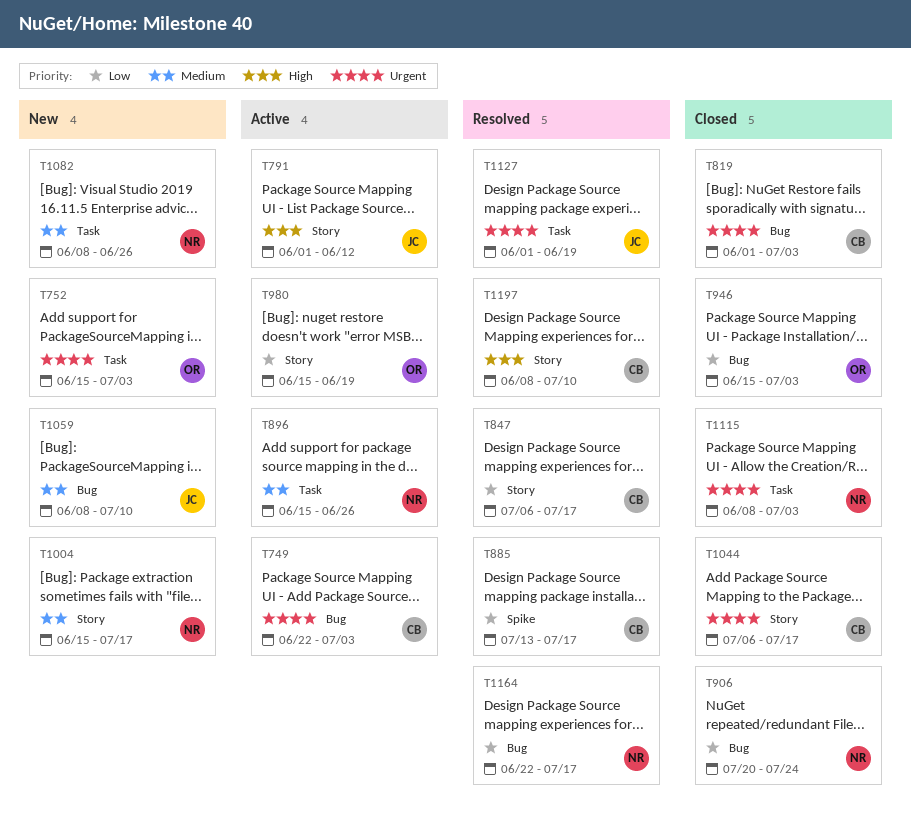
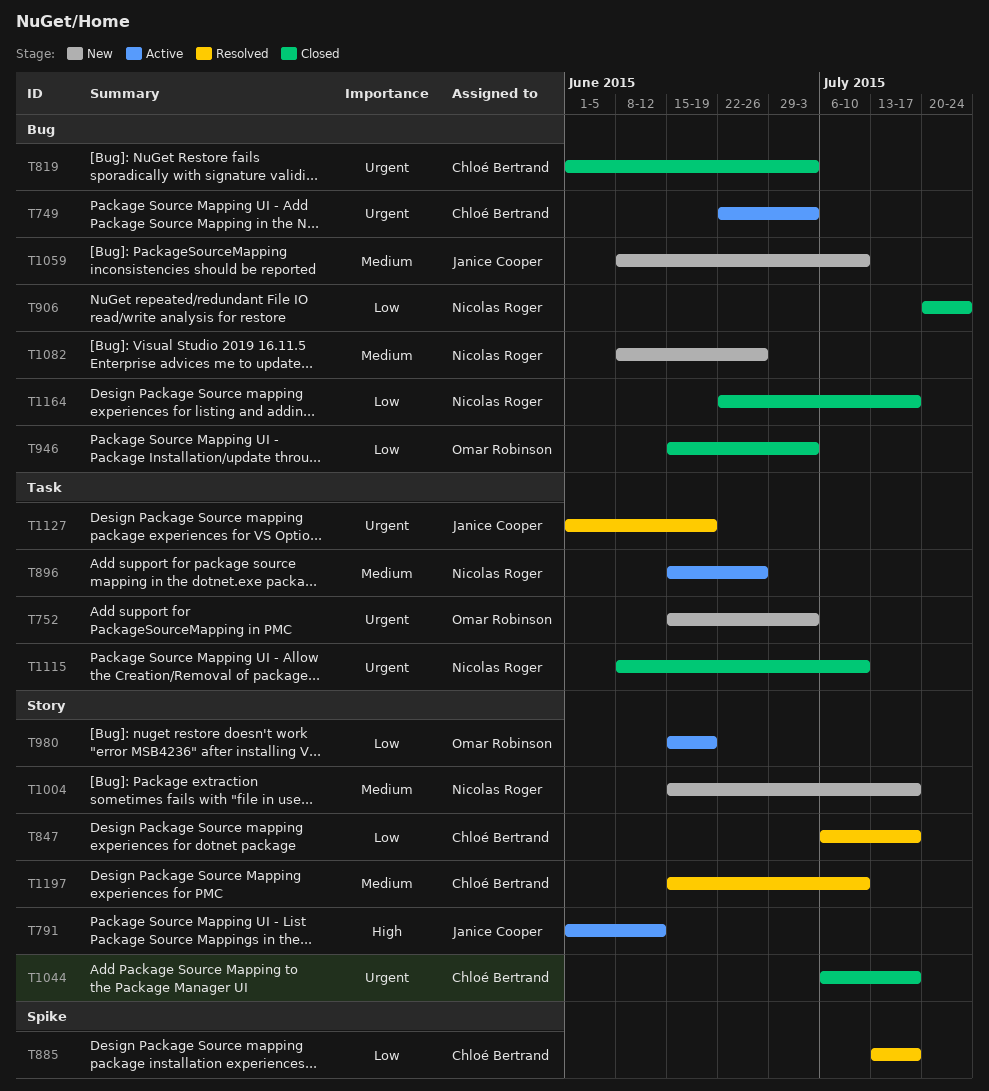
T1082, label: Task -> Bug
T1115, due: Jul 3 -> Jul 10
T1164, status: Resolved -> Closed
T1197, priority: High -> Medium
T1197, start: Jun 8 -> Jun 15

